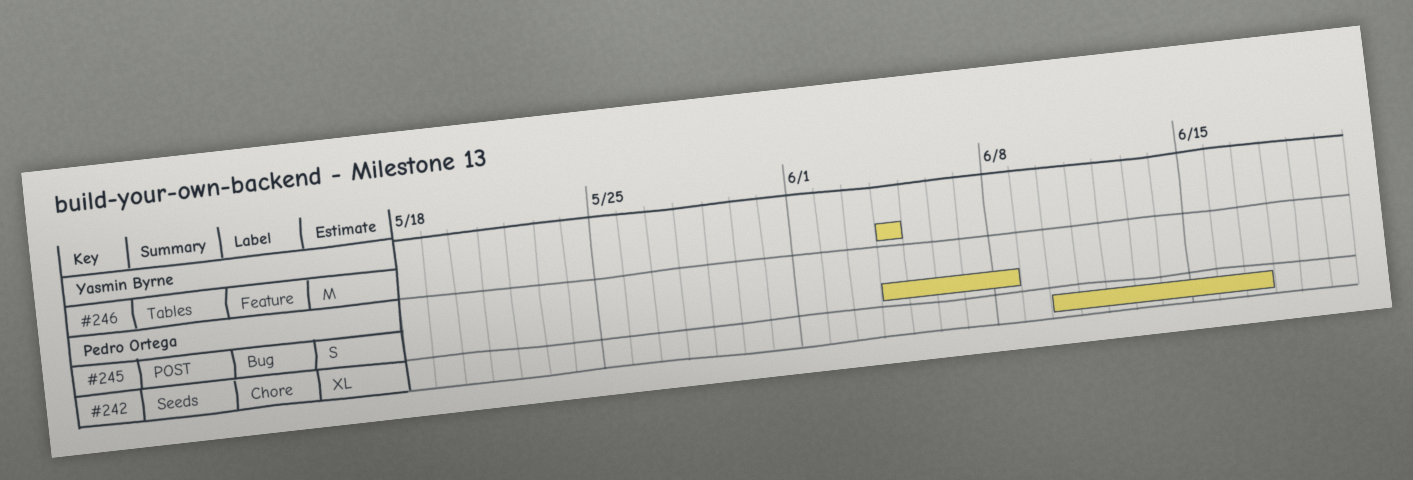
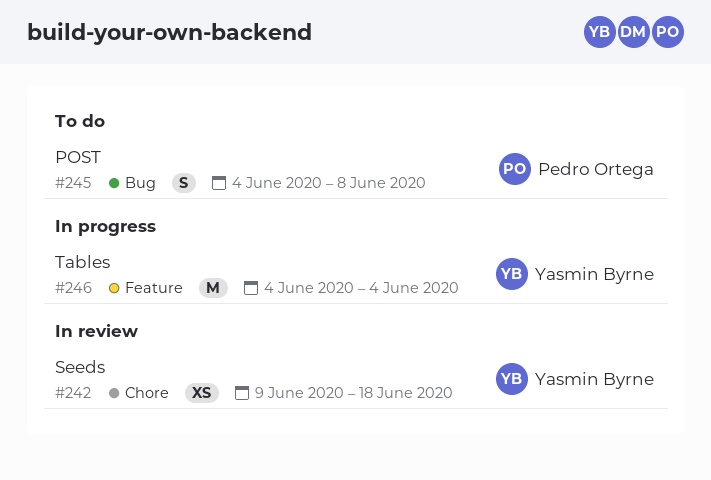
#242, owner: Pedro Ortega -> Yasmin Byrne
#242, estimate: XL -> XS
#242, start: Jun 10 -> Jun 9
#242, due: Jun 17 -> Jun 18

